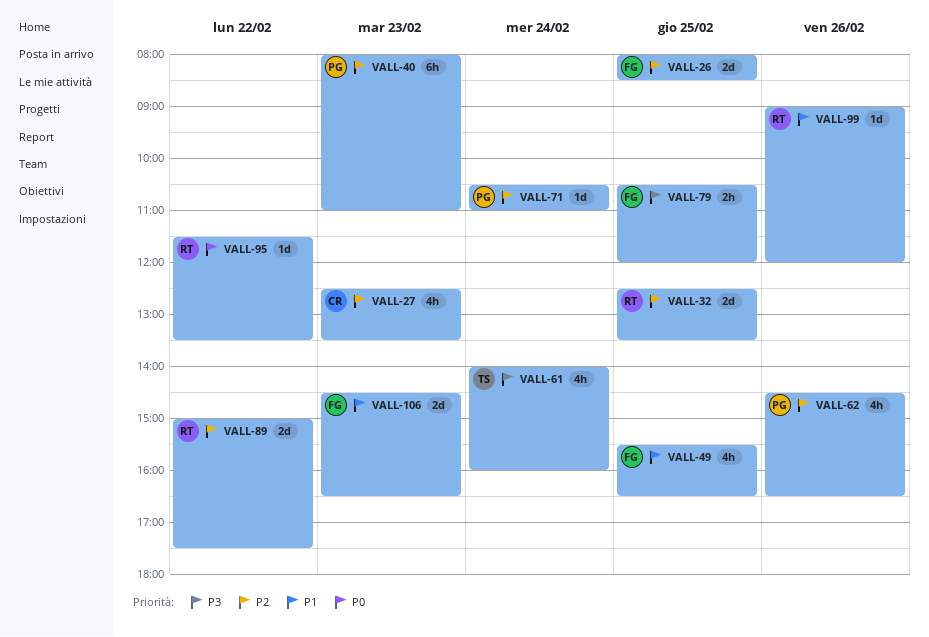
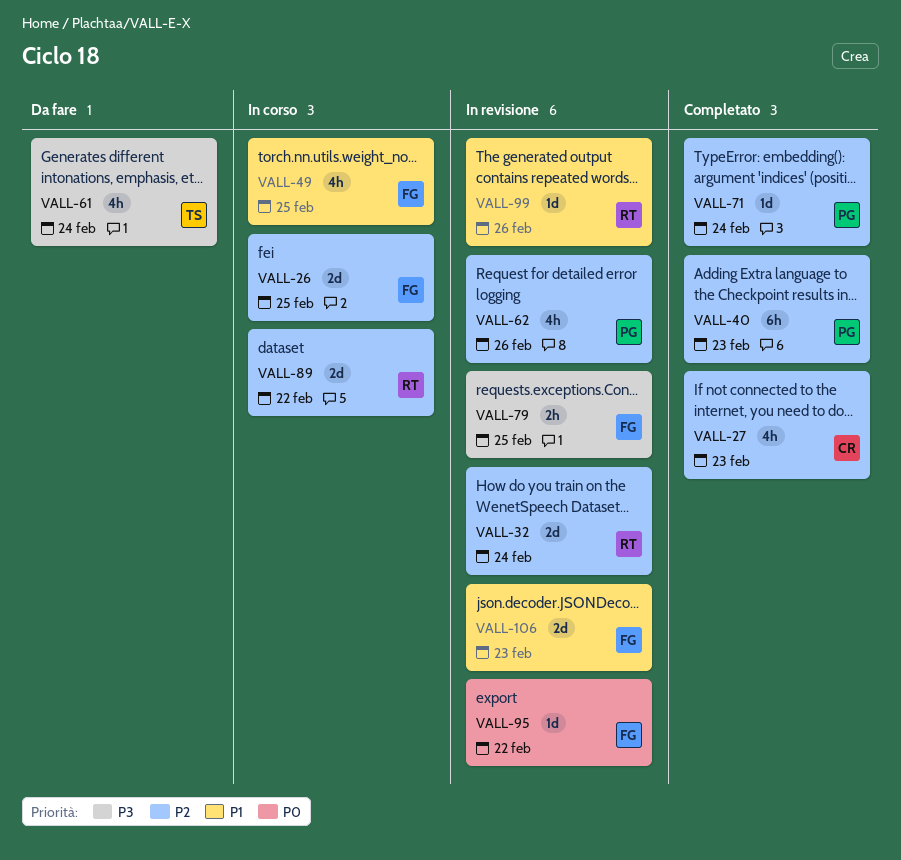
VALL-32, day: Feb 25 -> Feb 24
VALL-95, owner: RT -> FG

